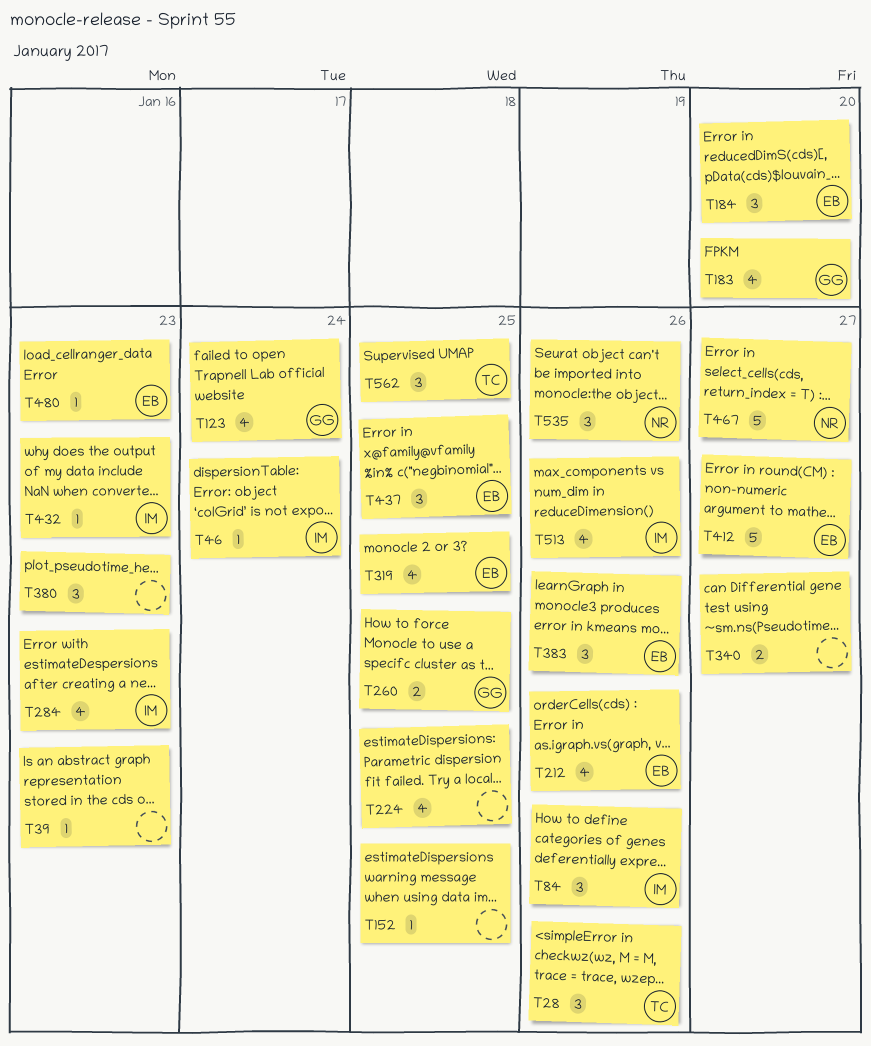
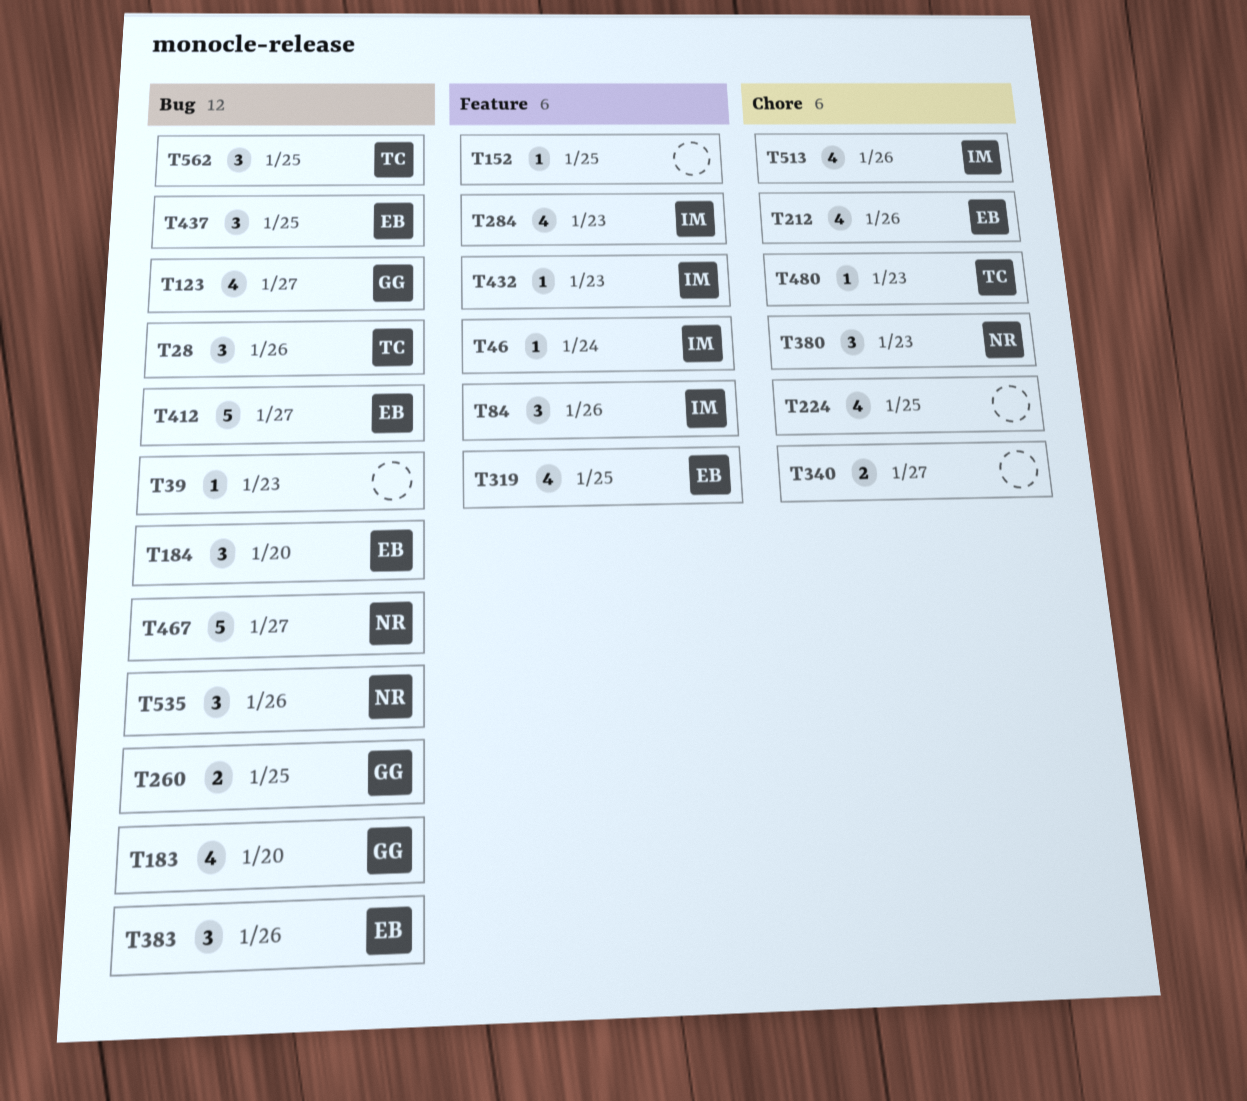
T123, due: Jan 24 -> Jan 27
T380, owner: none -> NR
T480, owner: EB -> TC

